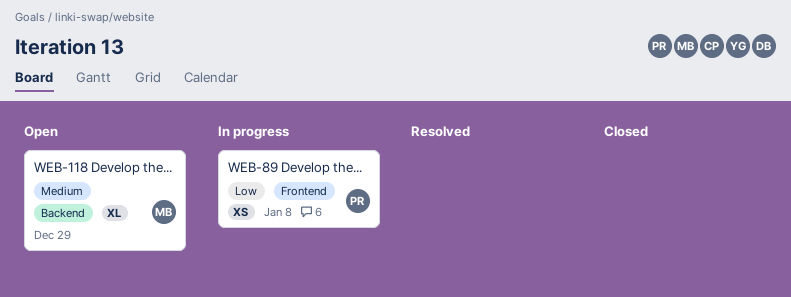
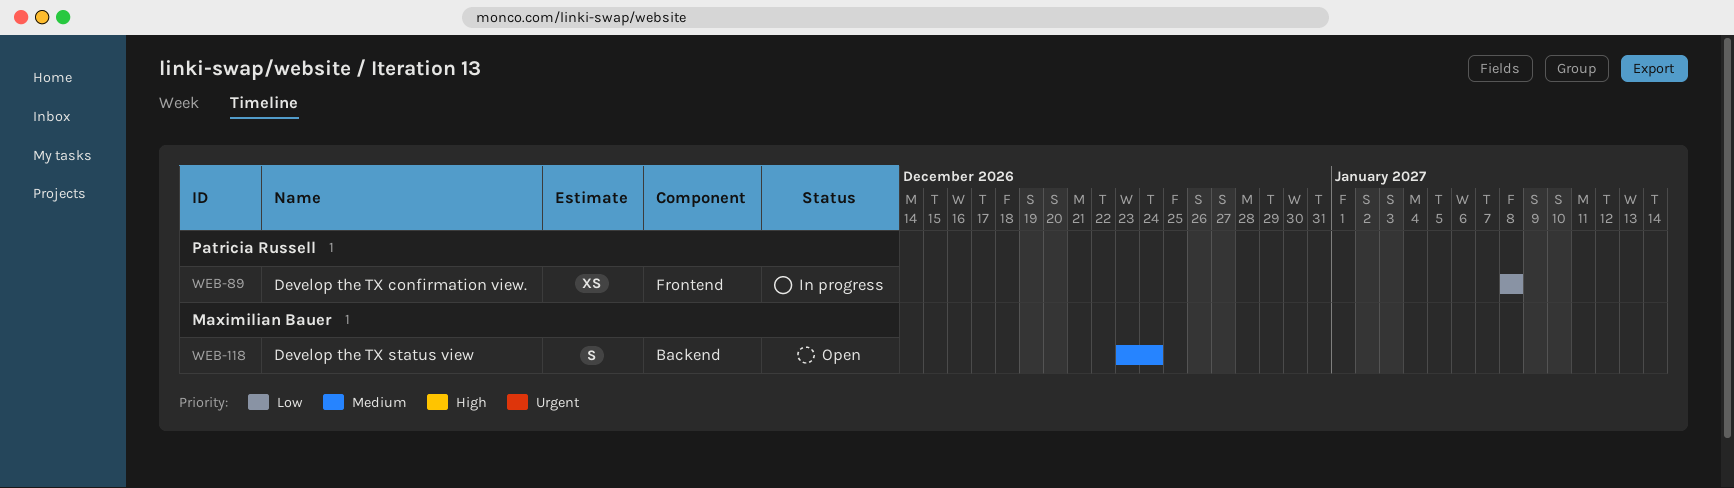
WEB-118, estimate: XL -> S
WEB-118, due: Dec 29 -> Dec 24

